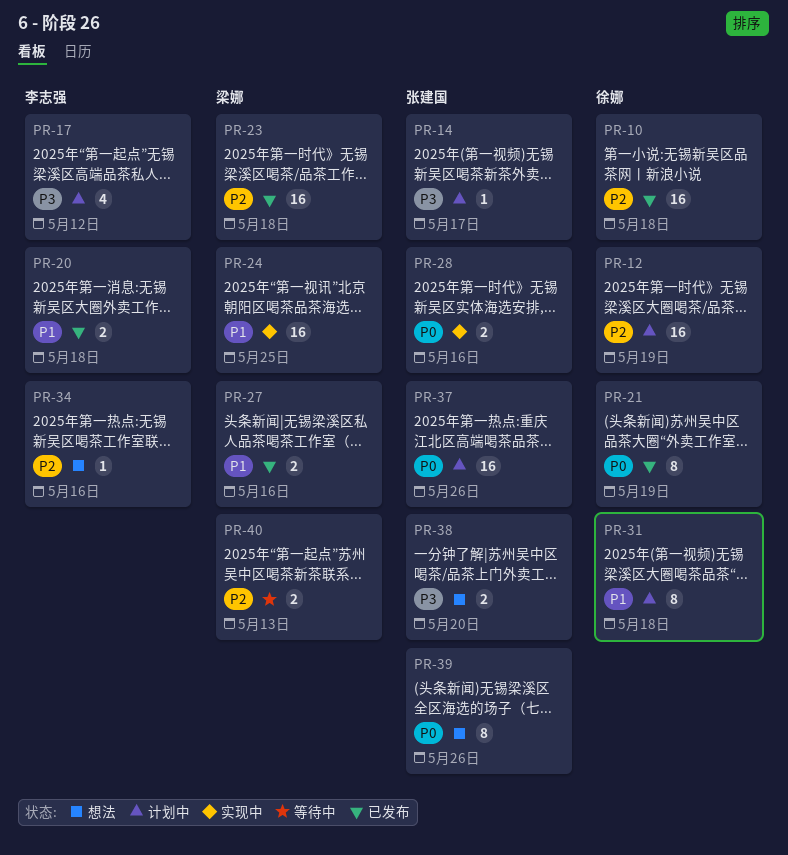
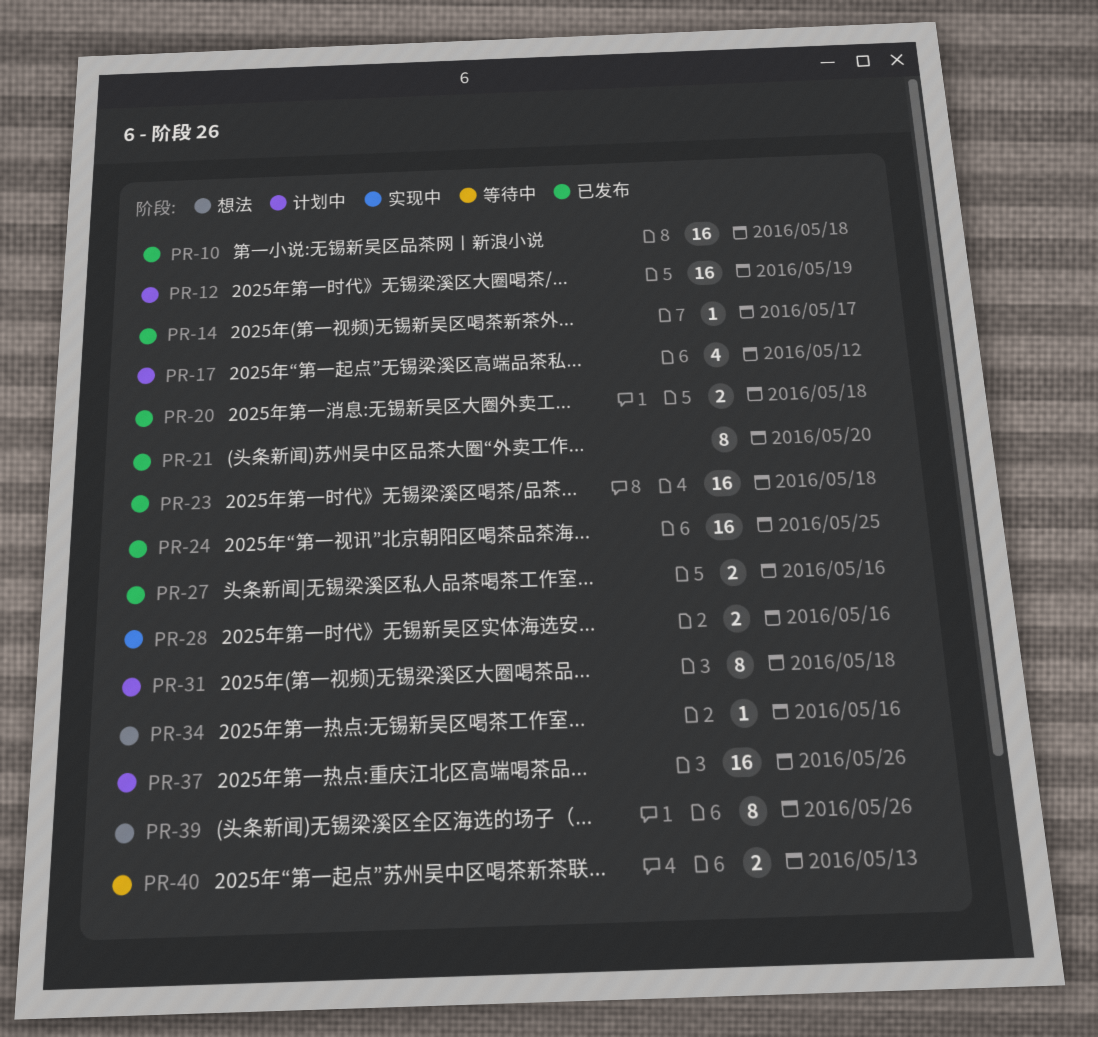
PR-14, status: 计划中 -> 已发布
PR-21, due: May 19 -> May 20
PR-24, status: 实现中 -> 已发布
PR-38: present -> none

